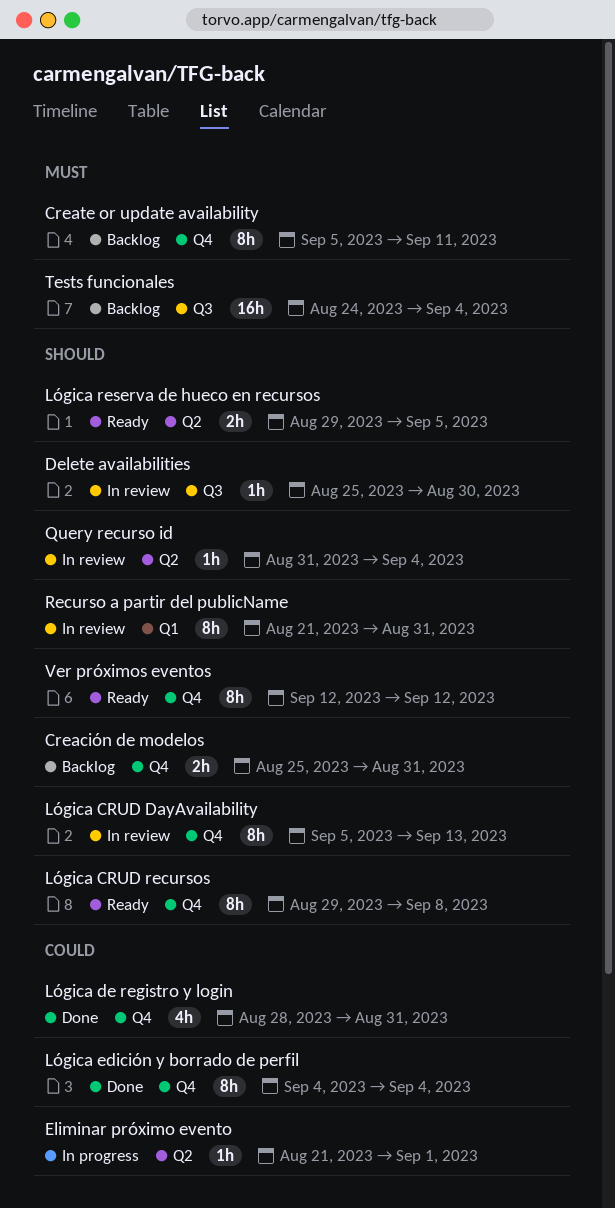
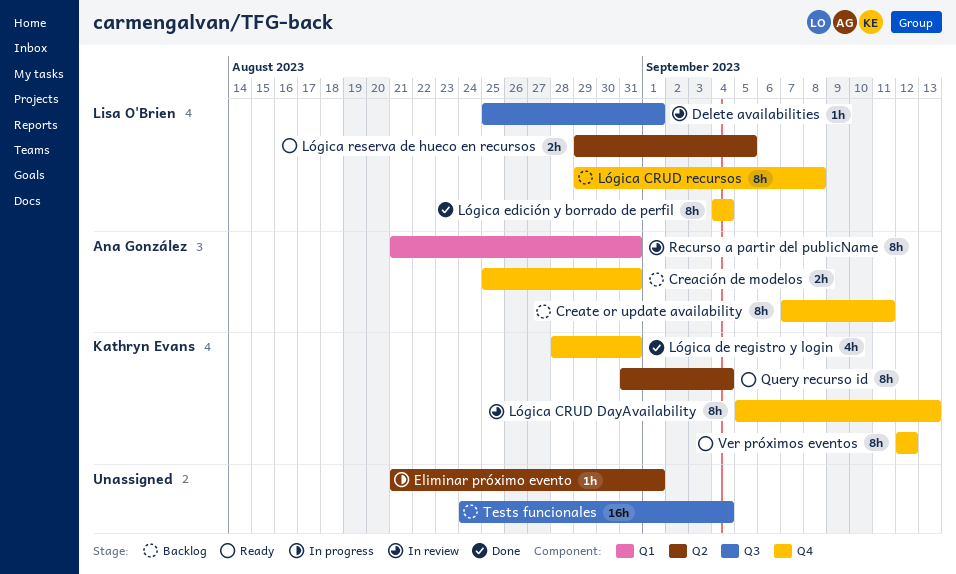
Create or update availability, start: Sep 5 -> Sep 7
Delete availabilities, due: Aug 30 -> Sep 1
Lógica CRUD recursos, status: Ready -> Backlog
Query recurso id, status: In review -> Ready
Query recurso id, estimate: 1h -> 8h

